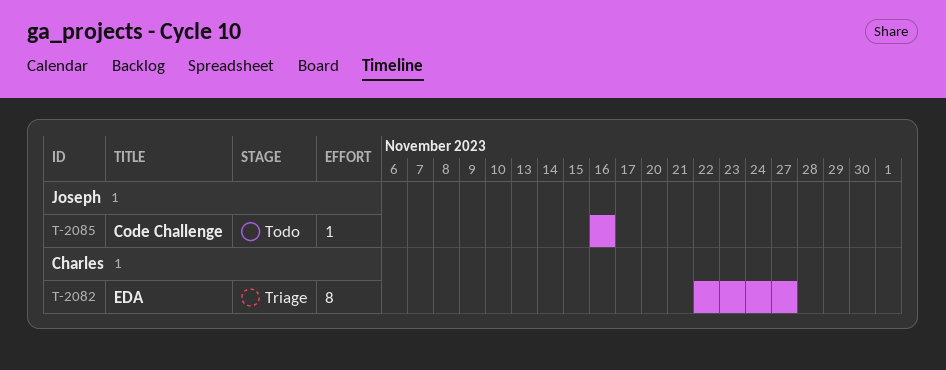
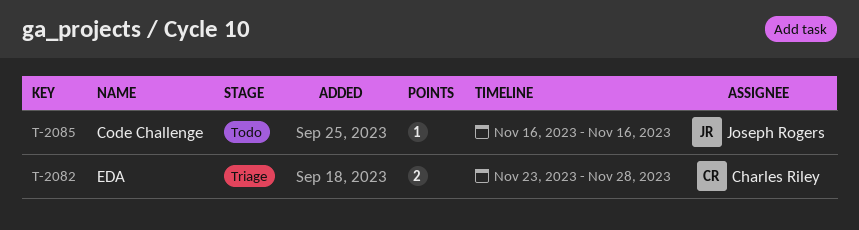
T-2082, estimate: 8 -> 2
T-2082, start: Nov 22 -> Nov 23
T-2082, due: Nov 27 -> Nov 28

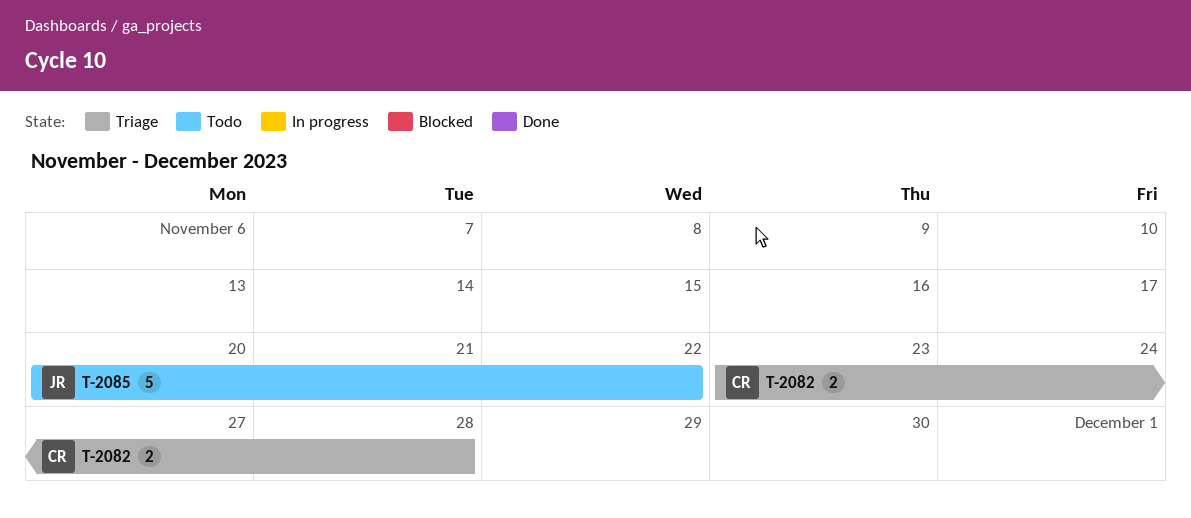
T-2085, estimate: 1 -> 5
T-2085, start: Nov 16 -> Nov 20
T-2085, due: Nov 16 -> Nov 22

